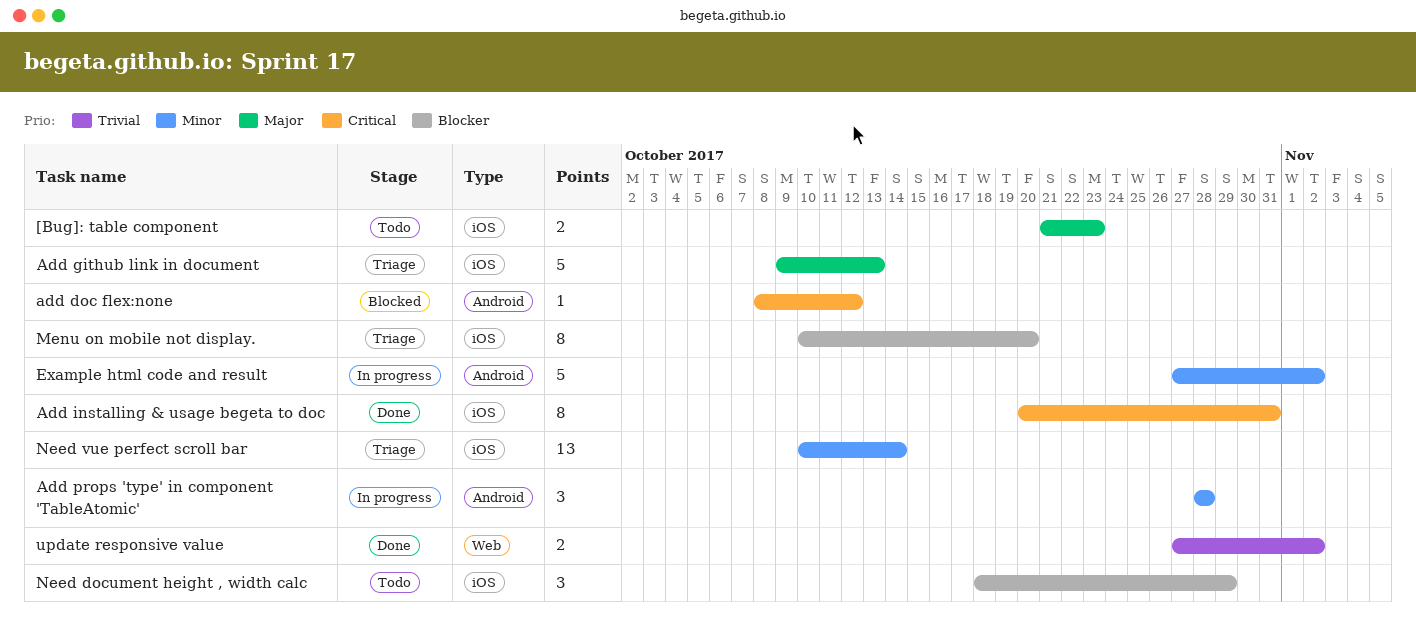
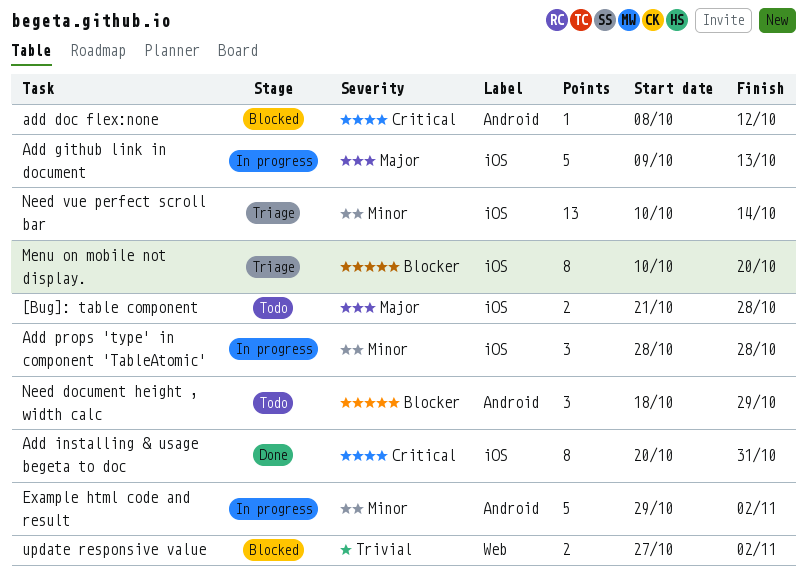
[Bug]: table component, due: Oct 23 -> Oct 28
Add github link in document, status: Triage -> In progress
Add props 'type' in component 'TableAtomic', label: Android -> iOS
Example html code and result, start: Oct 27 -> Oct 29
Need document height , width calc, label: iOS -> Android
update responsive value, status: Done -> Blocked

